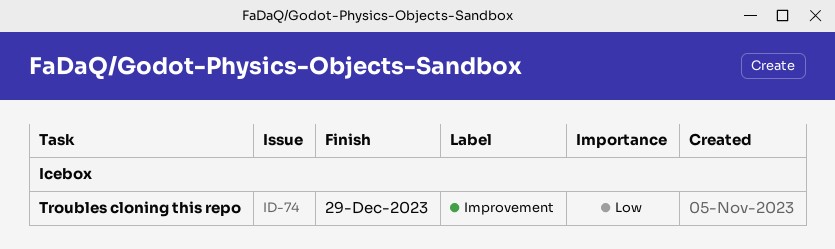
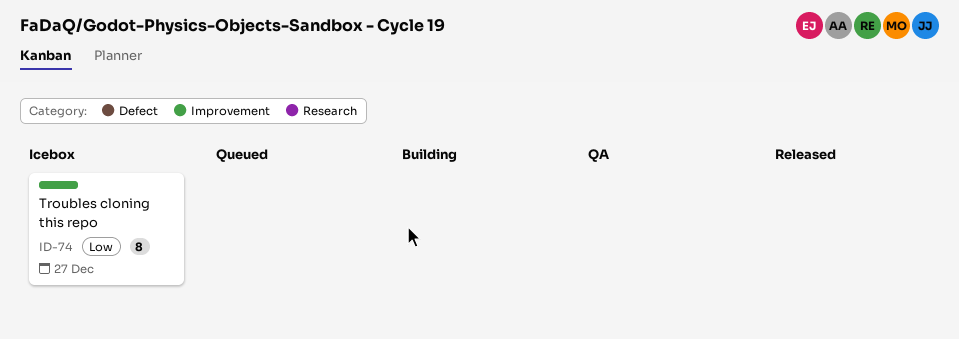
ID-74, due: Dec 29 -> Dec 27

